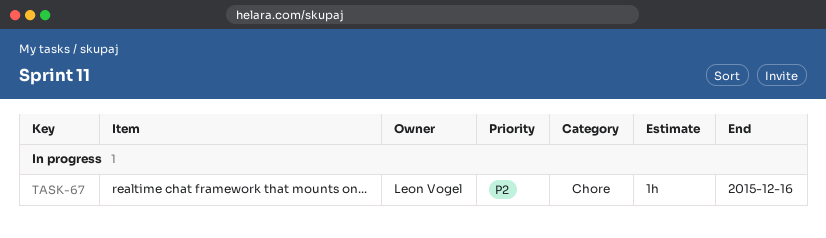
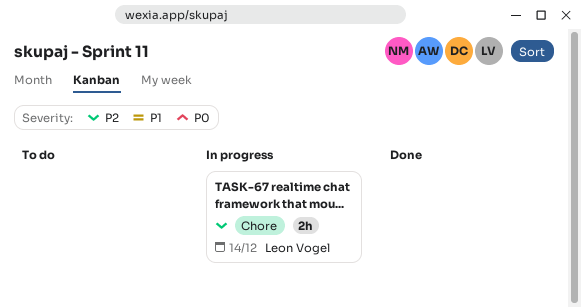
TASK-67, estimate: 1h -> 2h
TASK-67, due: Dec 16 -> Dec 14

